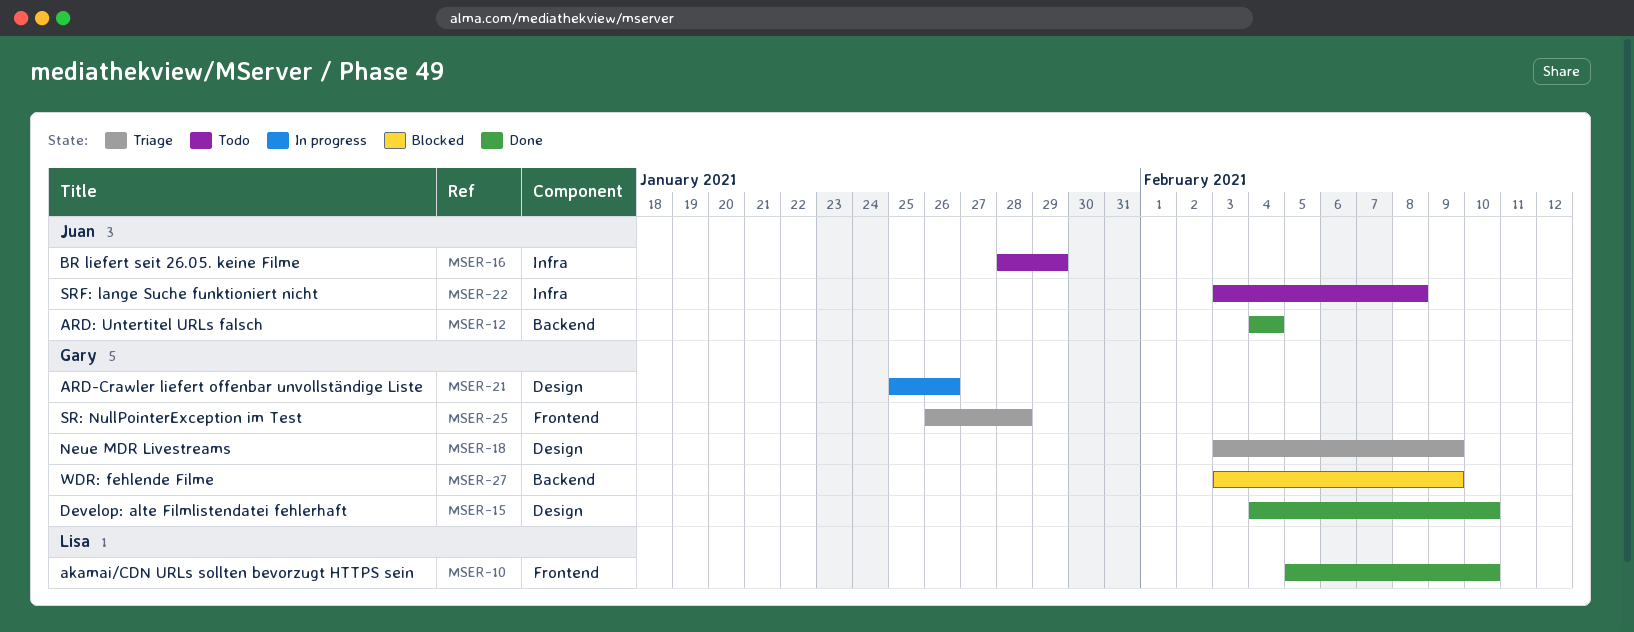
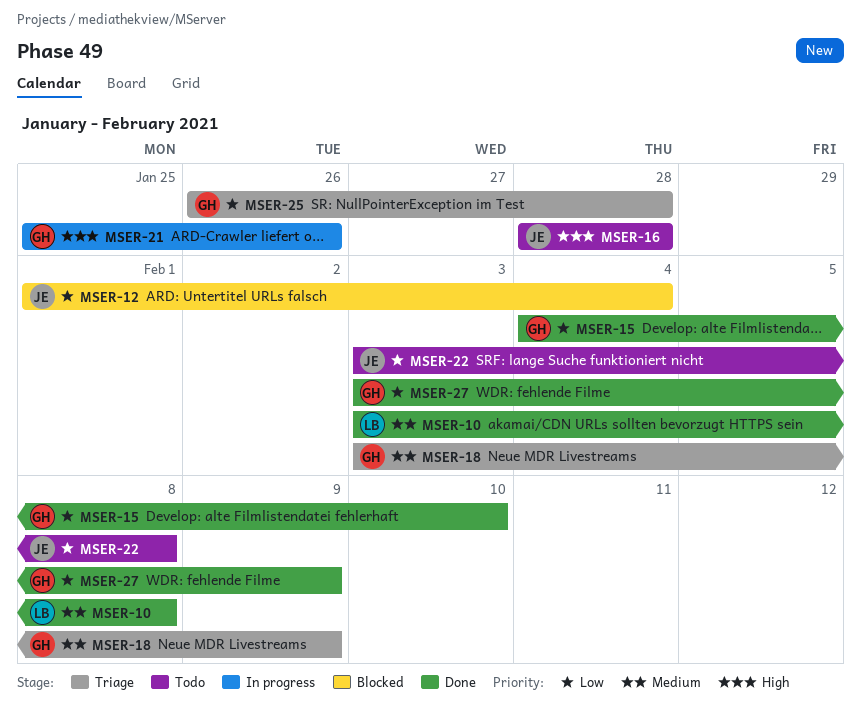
MSER-10, start: Feb 5 -> Feb 3
MSER-10, due: Feb 10 -> Feb 8
MSER-12, status: Done -> Blocked
MSER-12, start: Feb 4 -> Feb 1
MSER-16, due: Jan 29 -> Jan 28
MSER-27, status: Blocked -> Done

